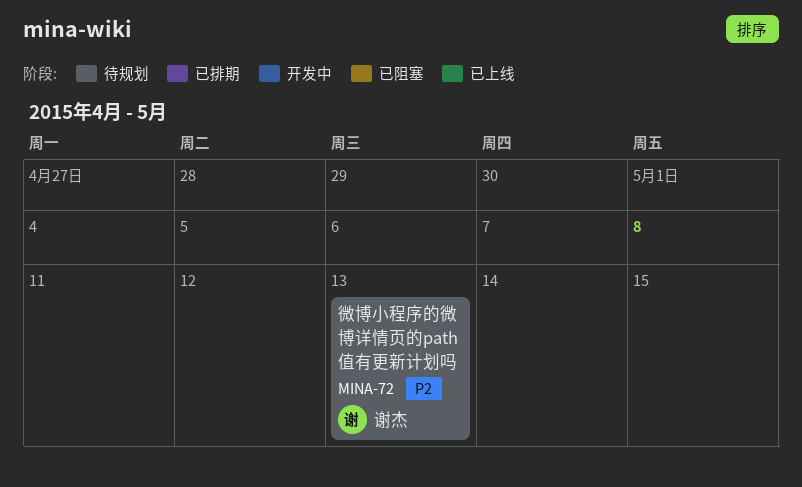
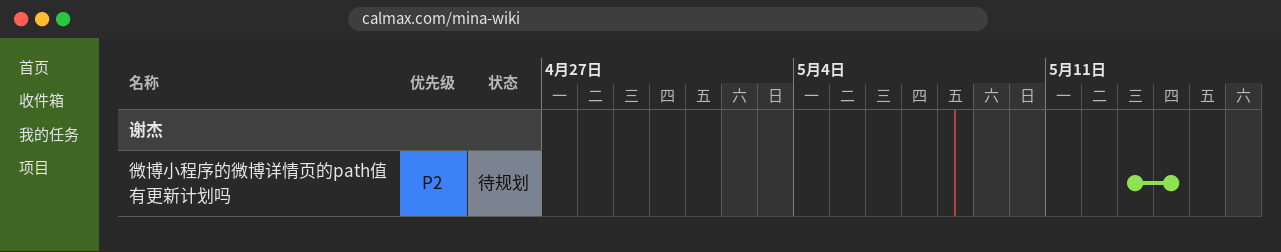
微博小程序的微博详情页的path值有更新计划吗, due: May 13 -> May 14

